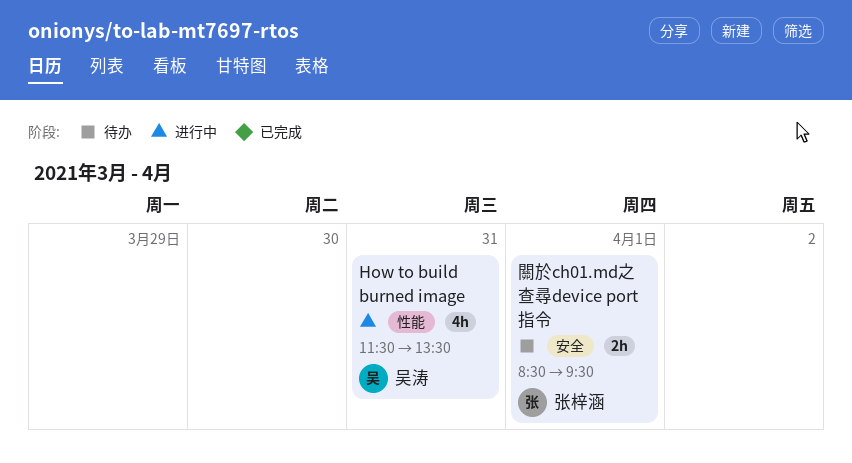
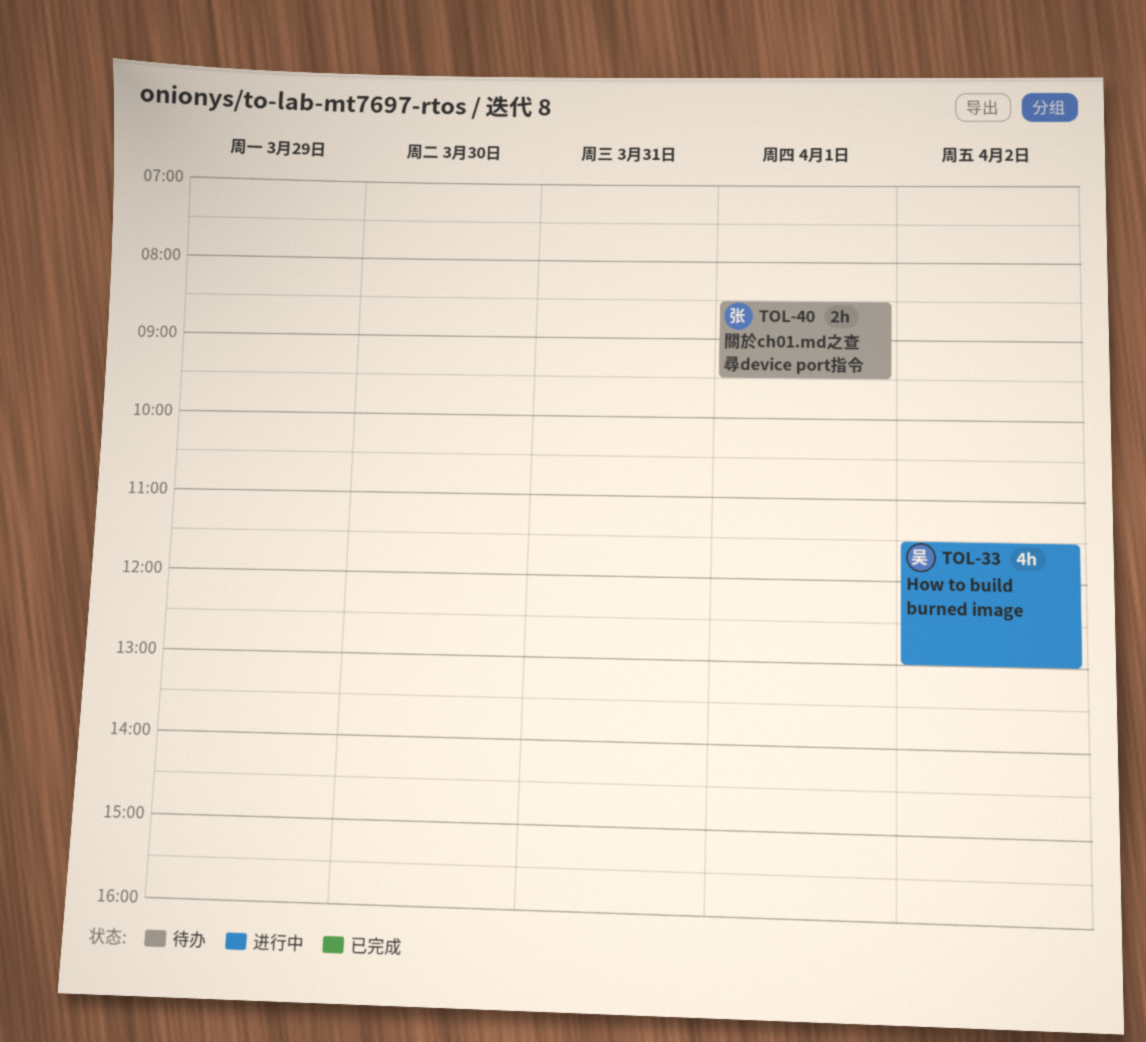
How to build burned image, day: Mar 31 -> Apr 2
How to build burned image, ends: 13:30 -> 13:00

